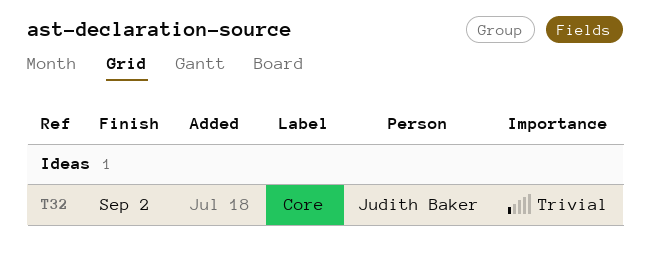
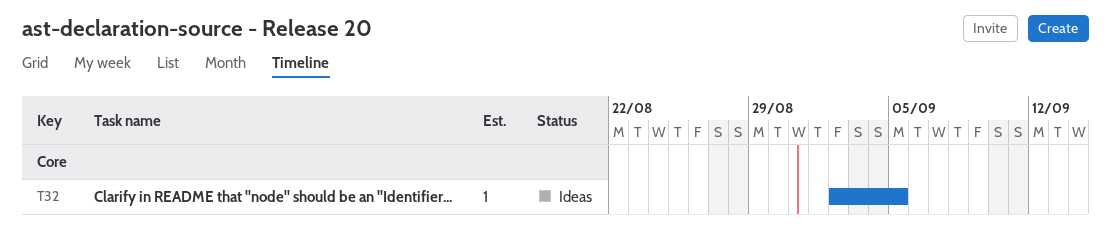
T32, due: Sep 2 -> Sep 5

